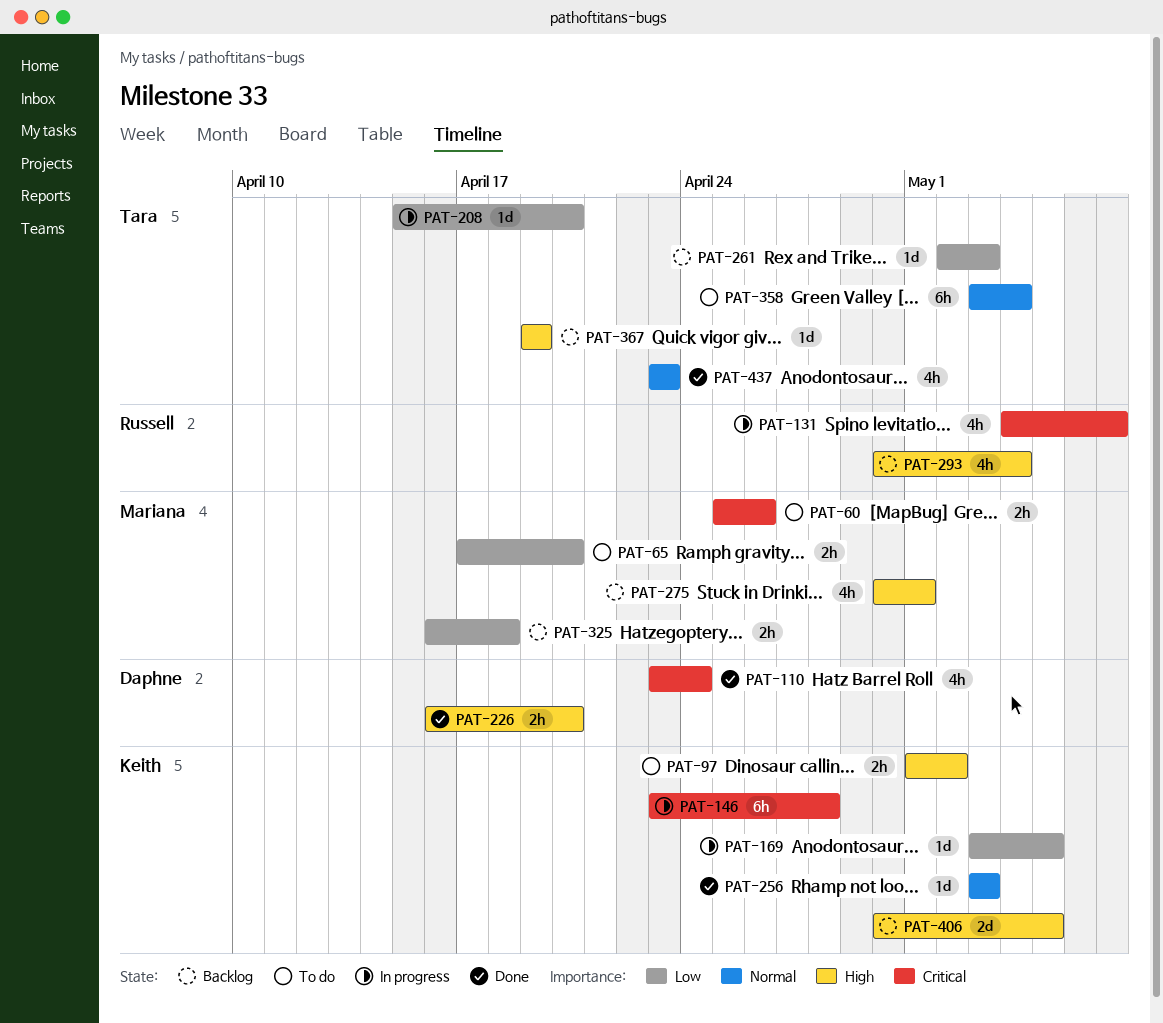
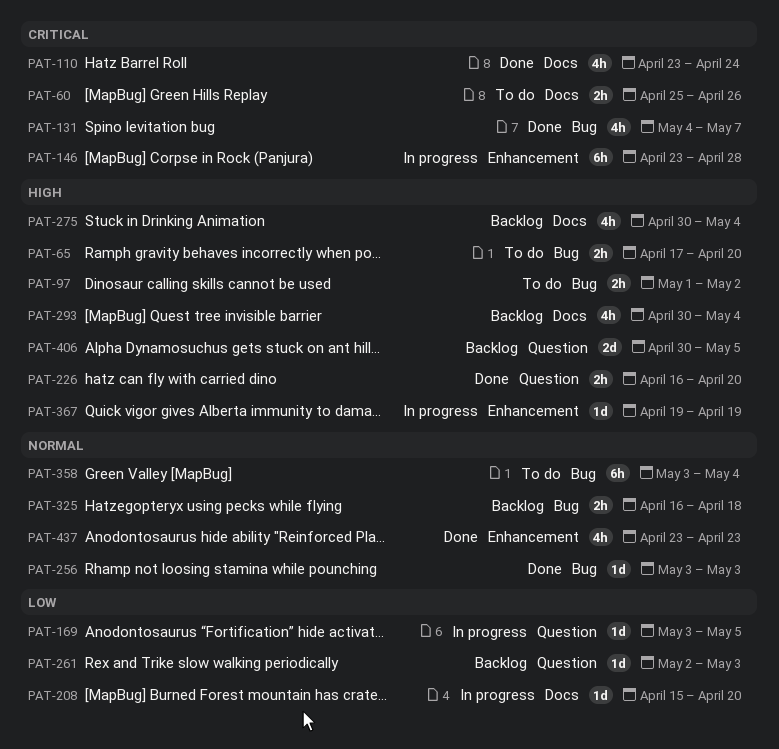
PAT-65, priority: Low -> High
PAT-131, status: In progress -> Done
PAT-275, due: May 1 -> May 4
PAT-325, priority: Low -> Normal
PAT-367, status: Backlog -> In progress

